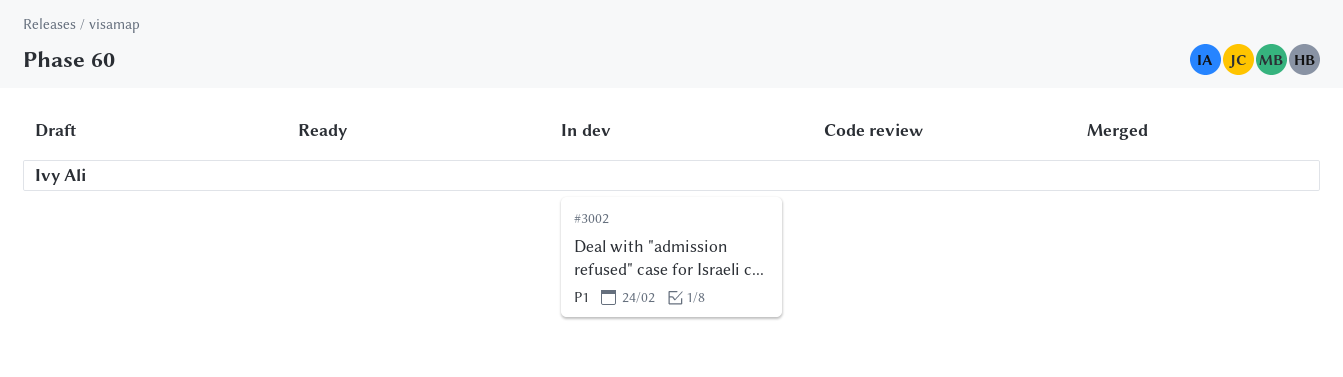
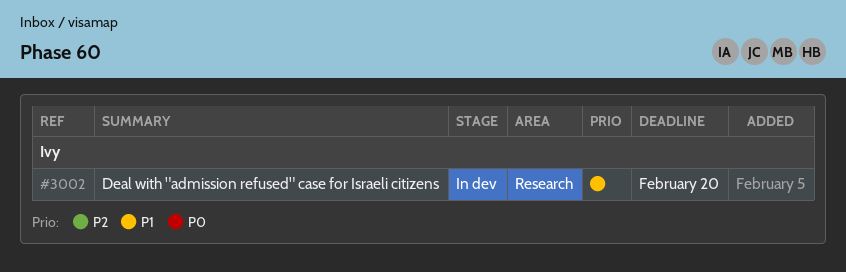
#3002, due: Feb 24 -> Feb 20

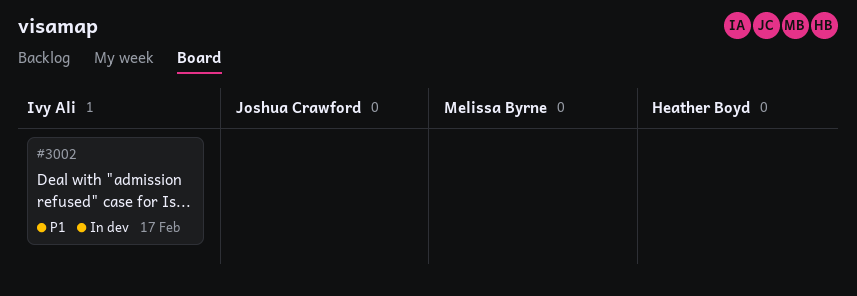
#3002, due: Feb 20 -> Feb 17

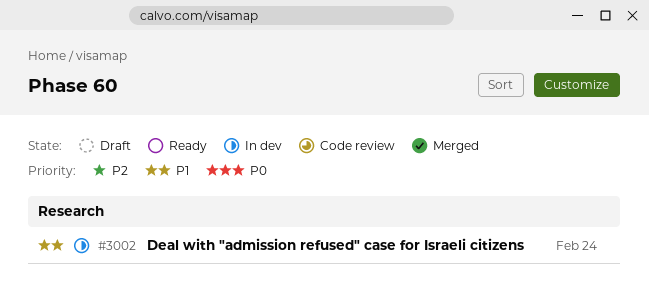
#3002, due: Feb 17 -> Feb 24

